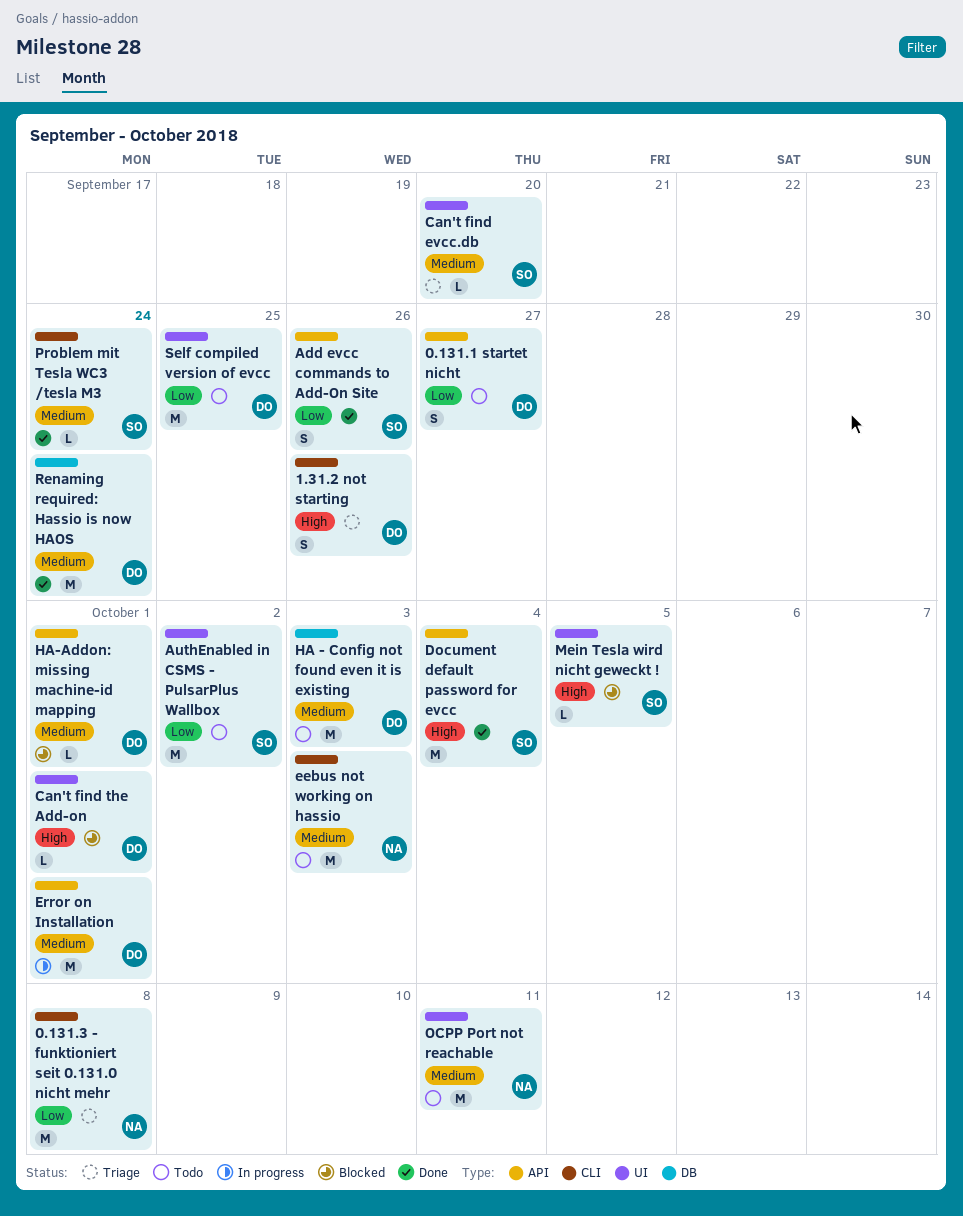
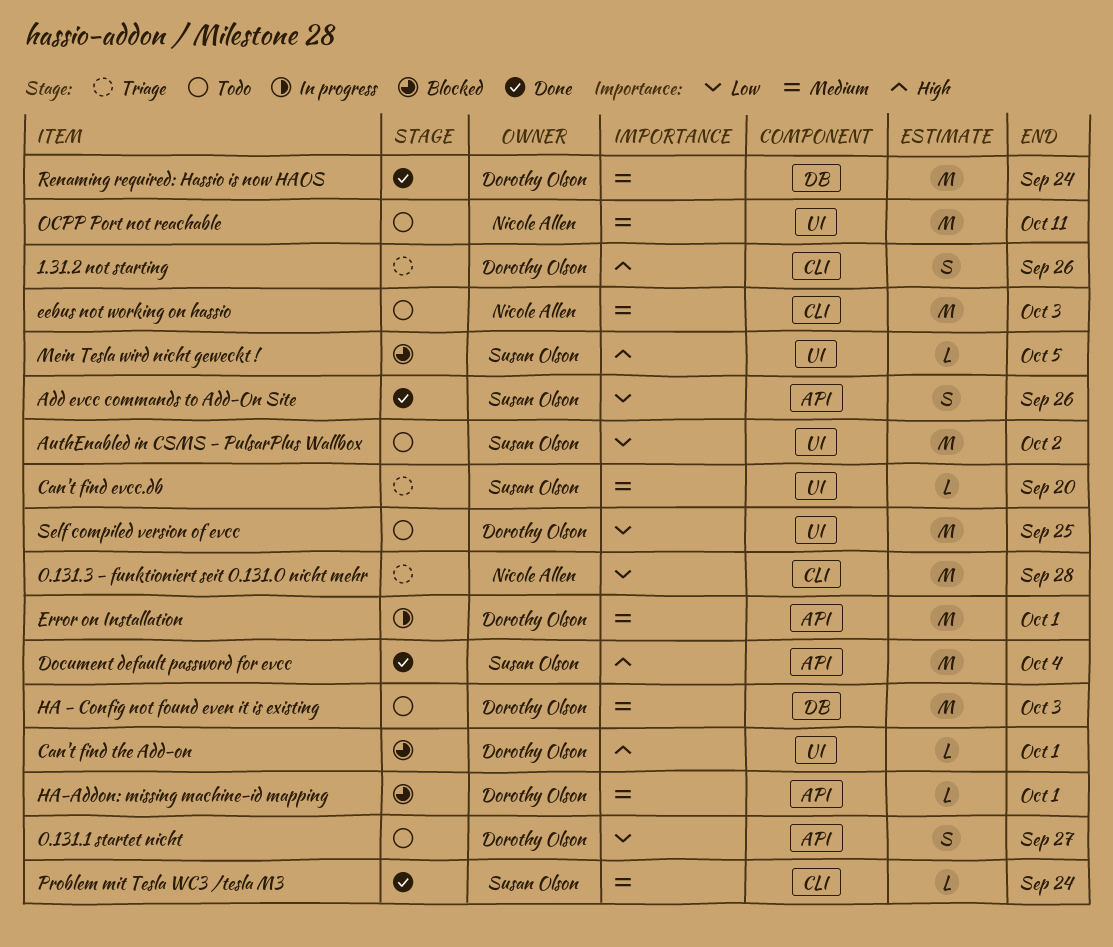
0.131.3 - funktioniert seit 0.131.0 nicht mehr, due: Oct 8 -> Sep 28

